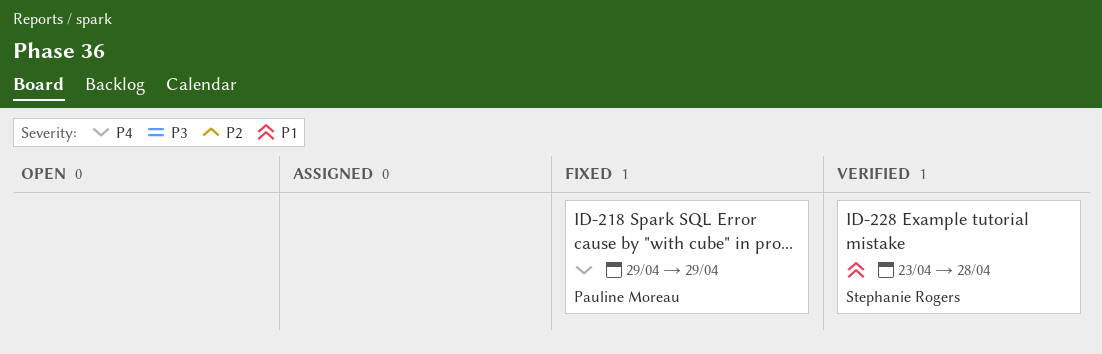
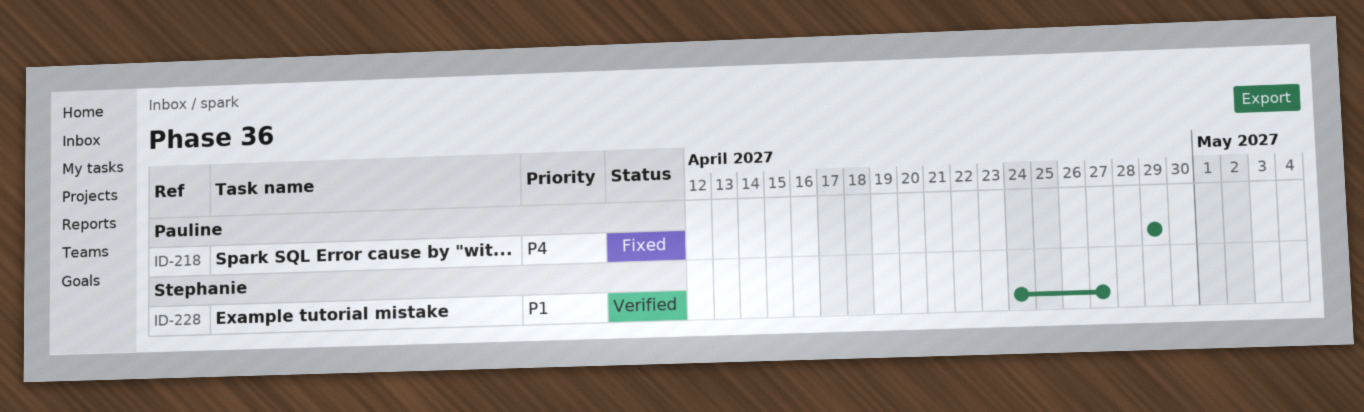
ID-228, start: Apr 23 -> Apr 24
ID-228, due: Apr 28 -> Apr 27

